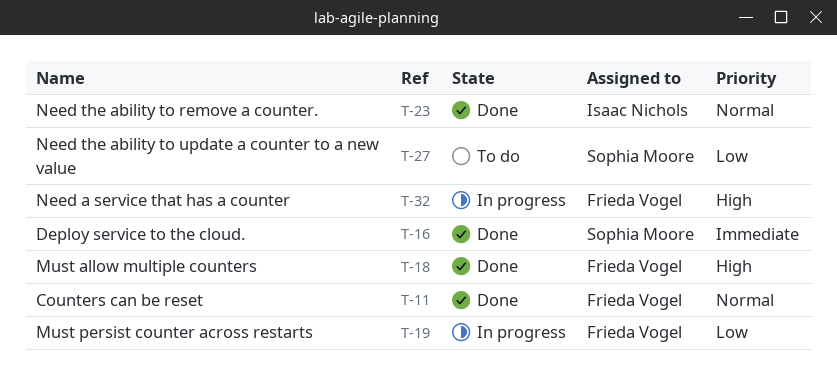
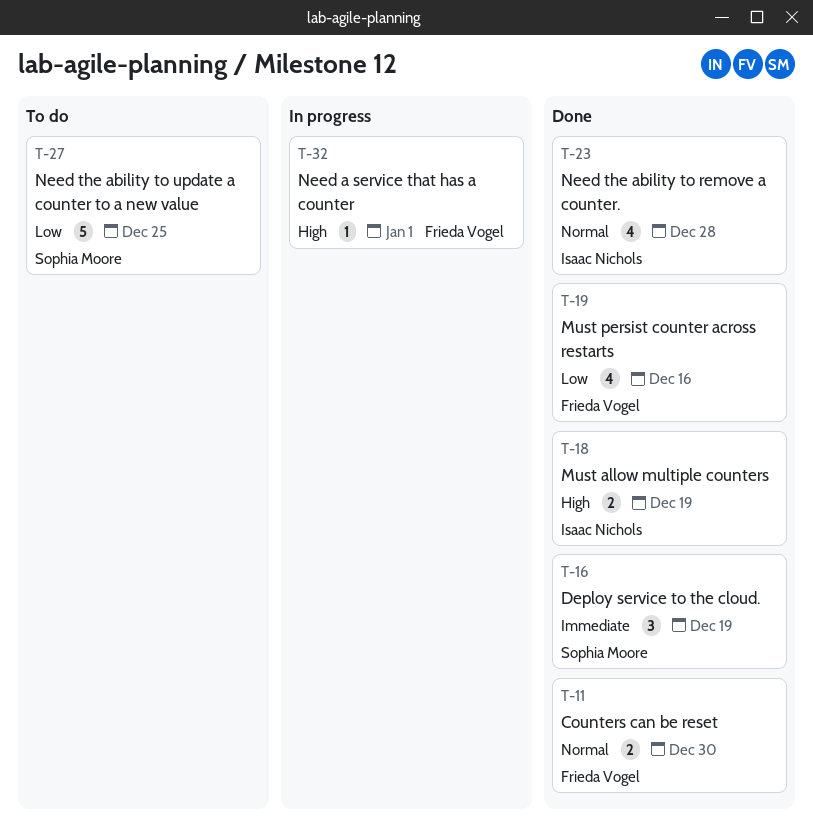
T-18, owner: Frieda Vogel -> Isaac Nichols
T-19, status: In progress -> Done

